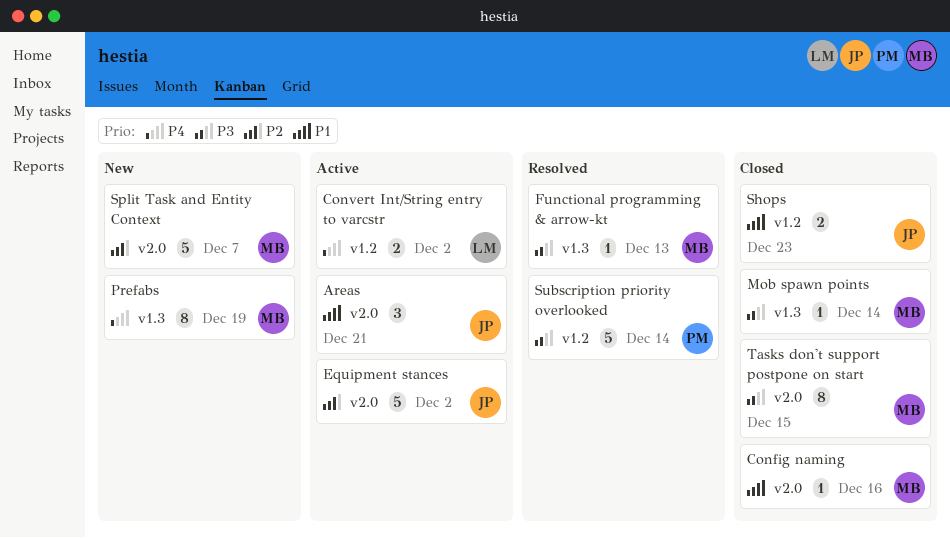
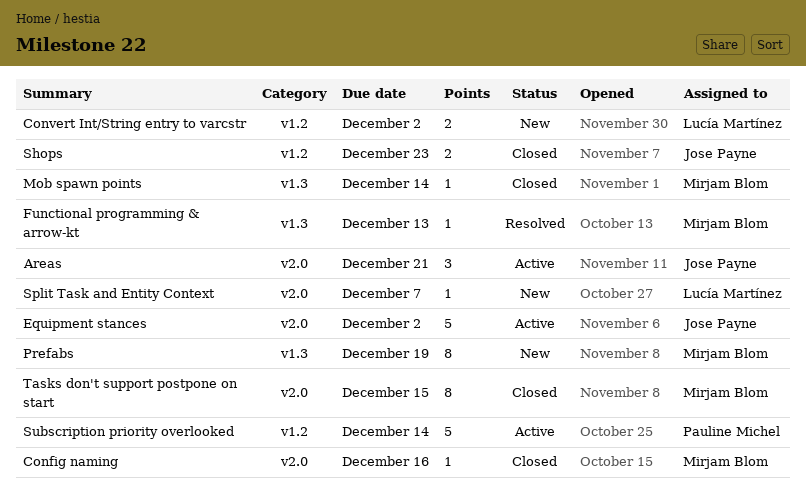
Convert Int/String entry to varcstr, status: Active -> New
Split Task and Entity Context, owner: Mirjam Blom -> Lucía Martínez
Split Task and Entity Context, estimate: 5 -> 1
Subscription priority overlooked, status: Resolved -> Active

